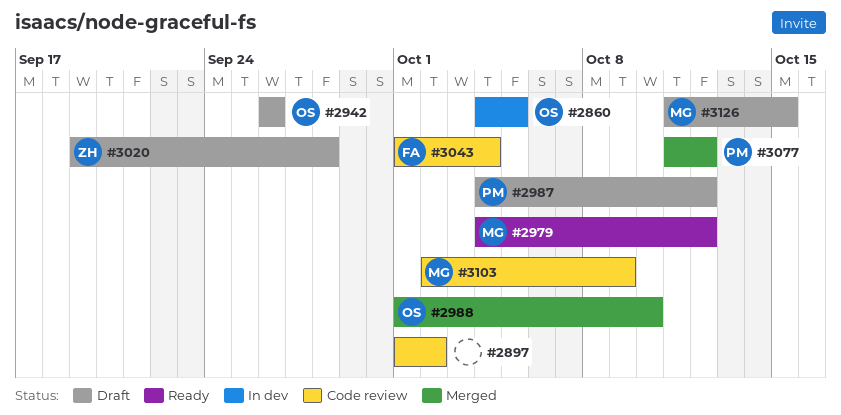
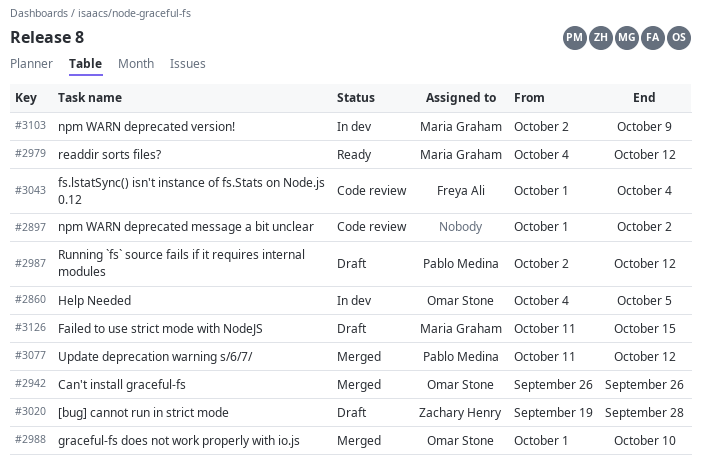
#2942, status: Draft -> Merged
#2987, start: Oct 4 -> Oct 2
#3103, status: Code review -> In dev

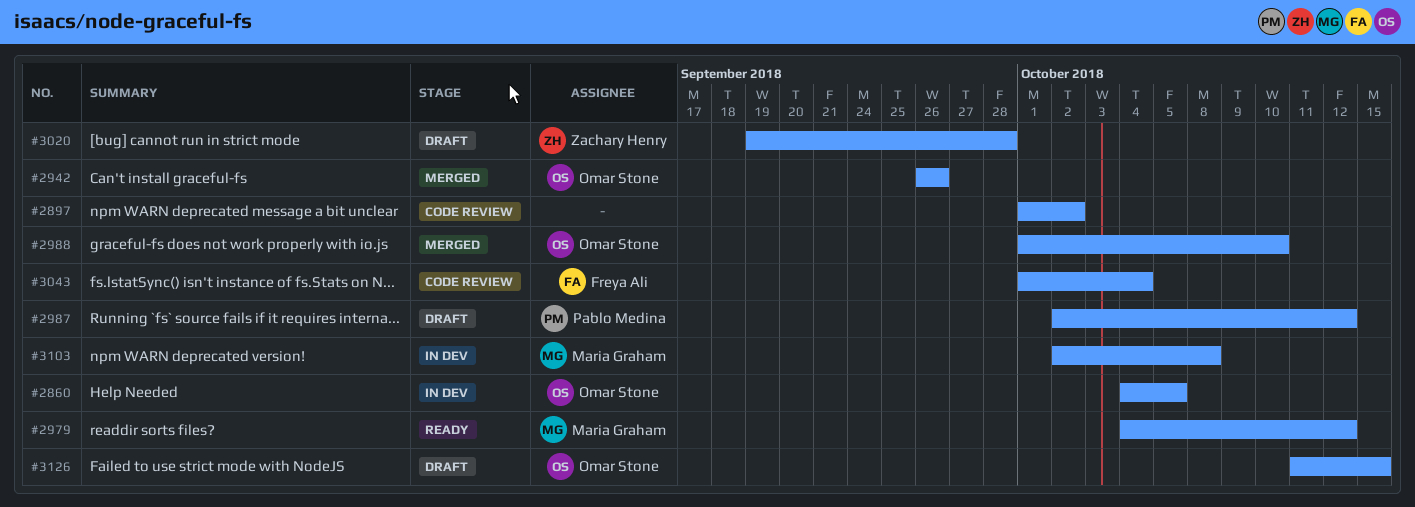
#3077: present -> none
#3103, due: Oct 9 -> Oct 8
#3126, owner: Maria Graham -> Omar Stone

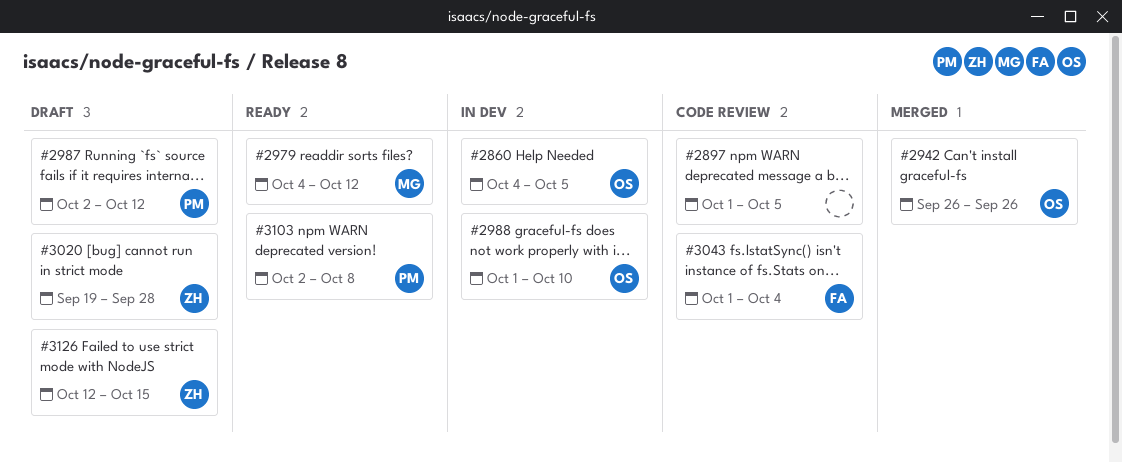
#2897, due: Oct 2 -> Oct 5
#2988, status: Merged -> In dev
#3103, status: In dev -> Ready
#3103, owner: Maria Graham -> Pablo Medina
#3126, owner: Omar Stone -> Zachary Henry
#3126, start: Oct 11 -> Oct 12

